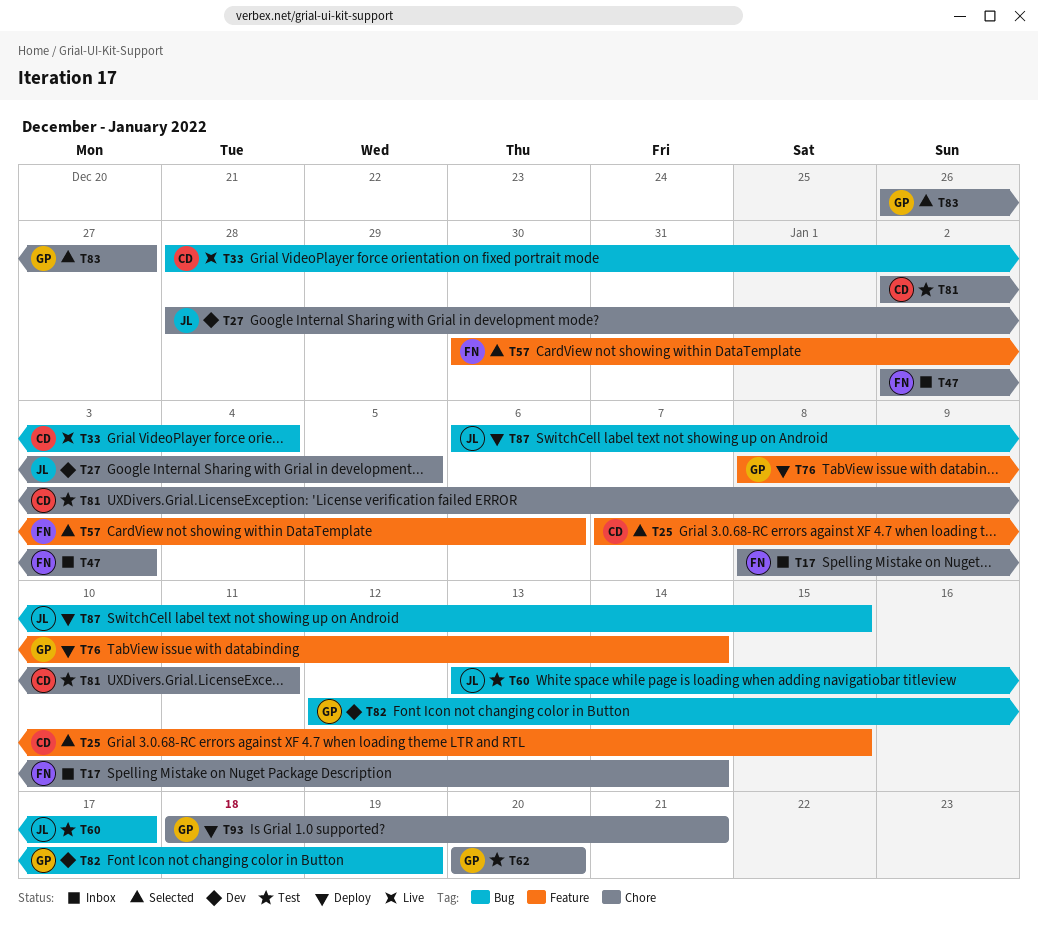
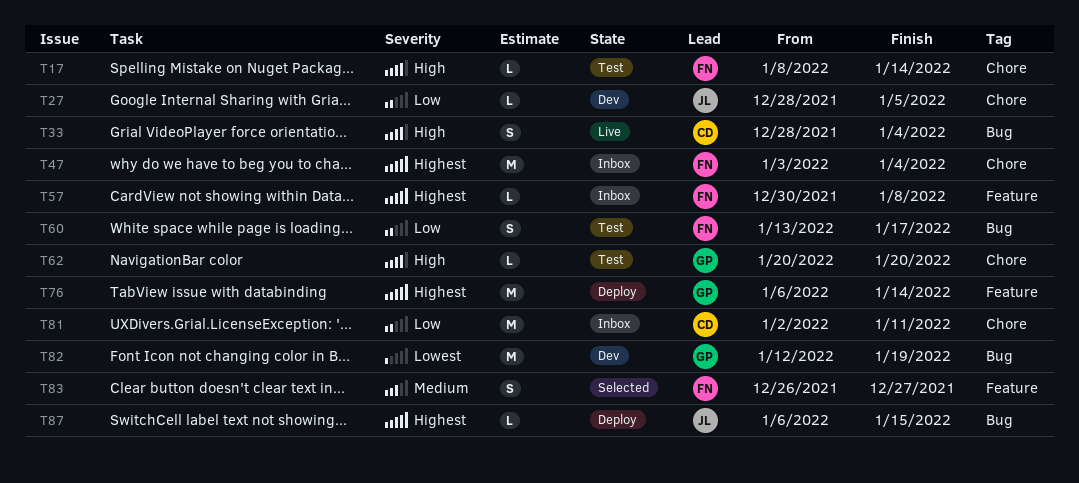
T17, status: Inbox -> Test
T25: present -> none
T47, start: Jan 2 -> Jan 3
T47, due: Jan 3 -> Jan 4
T57, status: Selected -> Inbox
T57, due: Jan 6 -> Jan 8
T60, owner: JL -> FN
T76, start: Jan 8 -> Jan 6
T81, status: Test -> Inbox
T83, owner: GP -> FN
T83, label: Chore -> Feature
T93: present -> none

